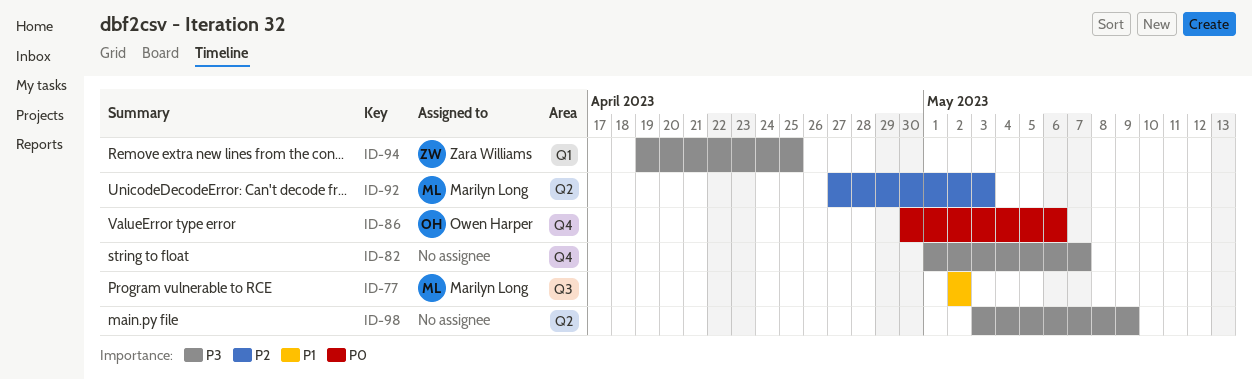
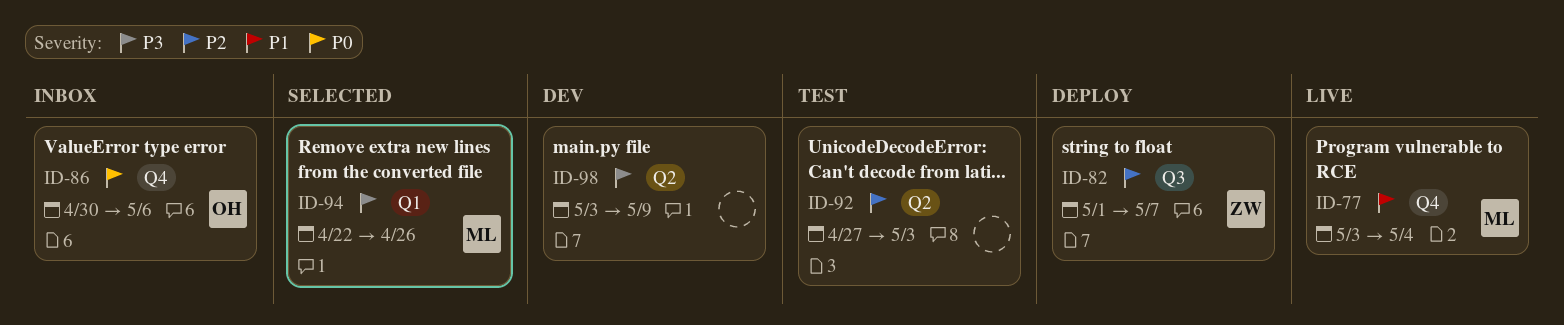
ID-77, label: Q3 -> Q4
ID-77, start: May 2 -> May 3
ID-77, due: May 2 -> May 4
ID-82, owner: none -> Zara Williams
ID-82, priority: P3 -> P2
ID-82, label: Q4 -> Q3
ID-92, owner: Marilyn Long -> none
ID-94, owner: Zara Williams -> Marilyn Long
ID-94, start: Apr 19 -> Apr 22
ID-94, due: Apr 25 -> Apr 26

